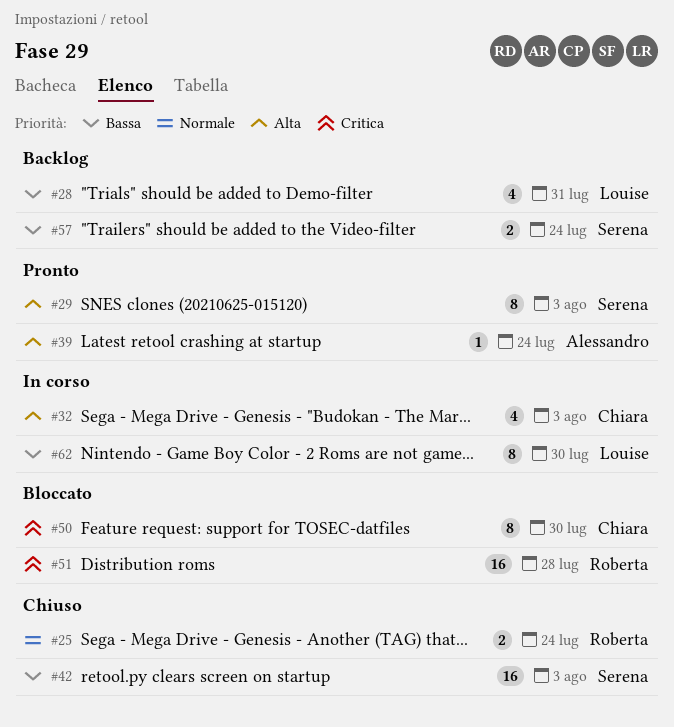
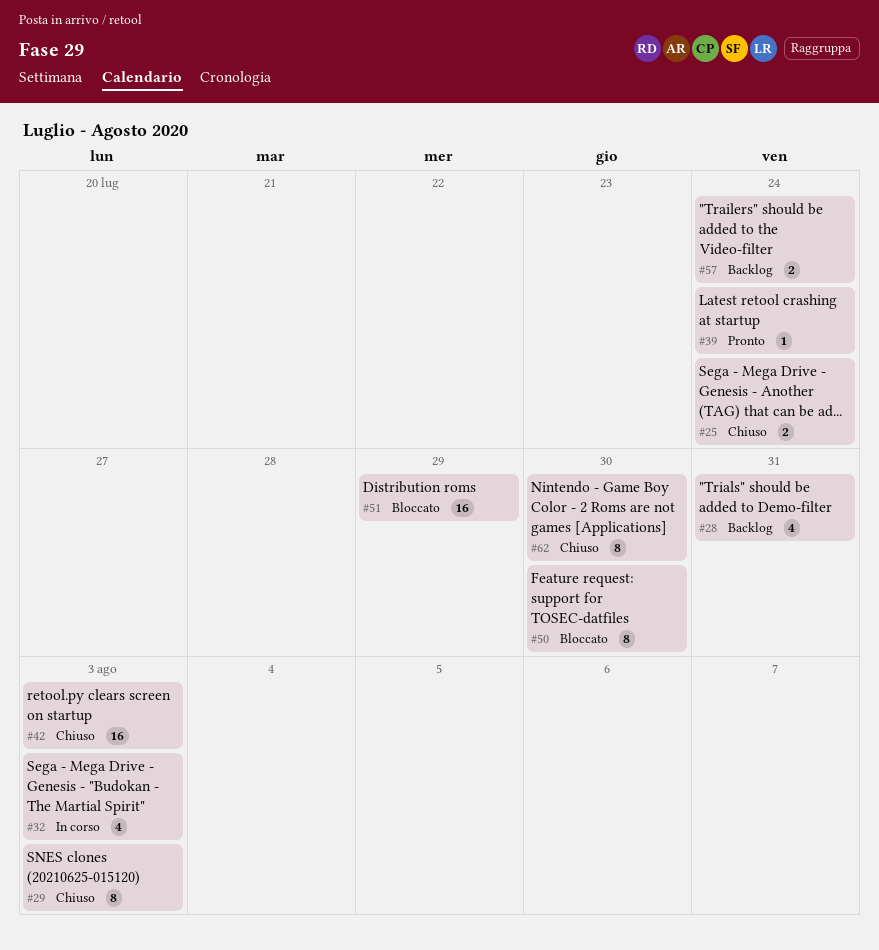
#29, status: Pronto -> Chiuso
#51, due: Jul 28 -> Jul 29
#62, status: In corso -> Chiuso

